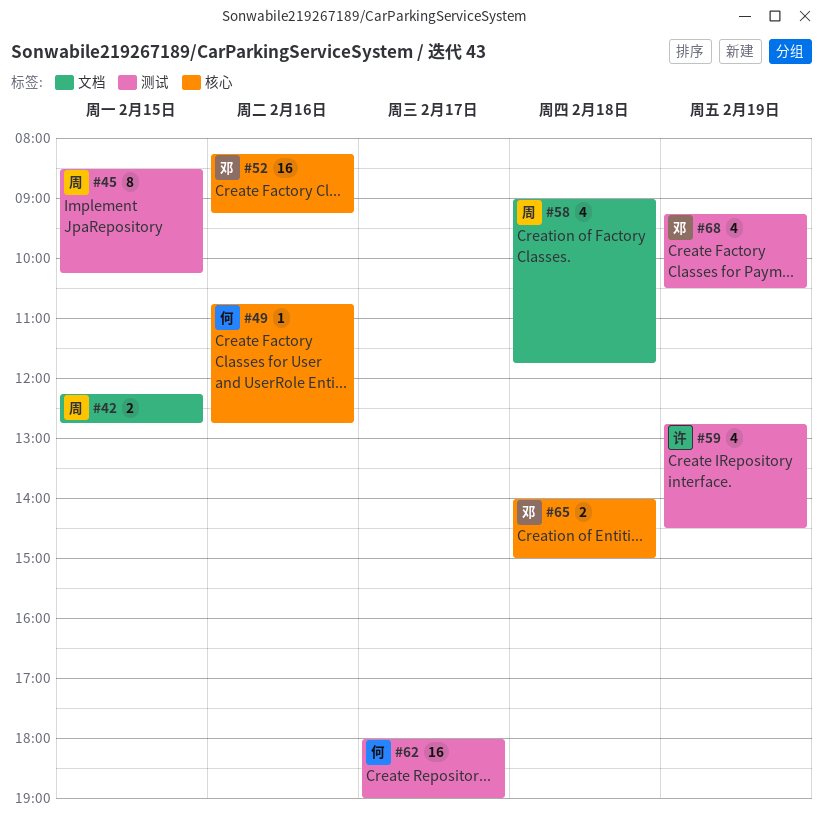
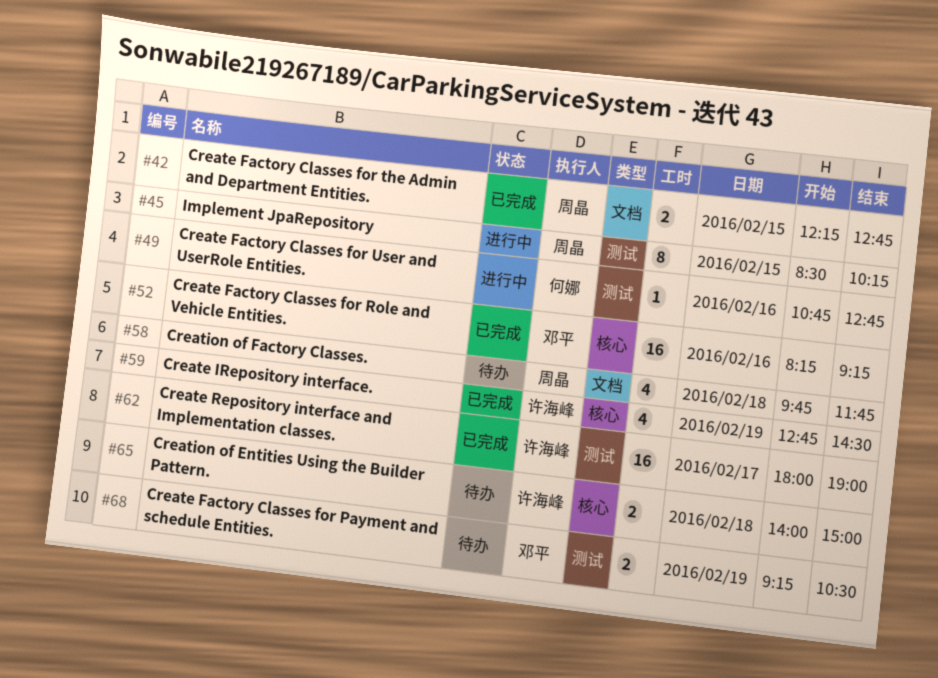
#49, label: 核心 -> 测试
#58, begins: 09:00 -> 09:45
#59, label: 测试 -> 核心
#62, owner: 何娜 -> 许海峰
#65, owner: 邓平 -> 许海峰
#68, estimate: 4 -> 2

